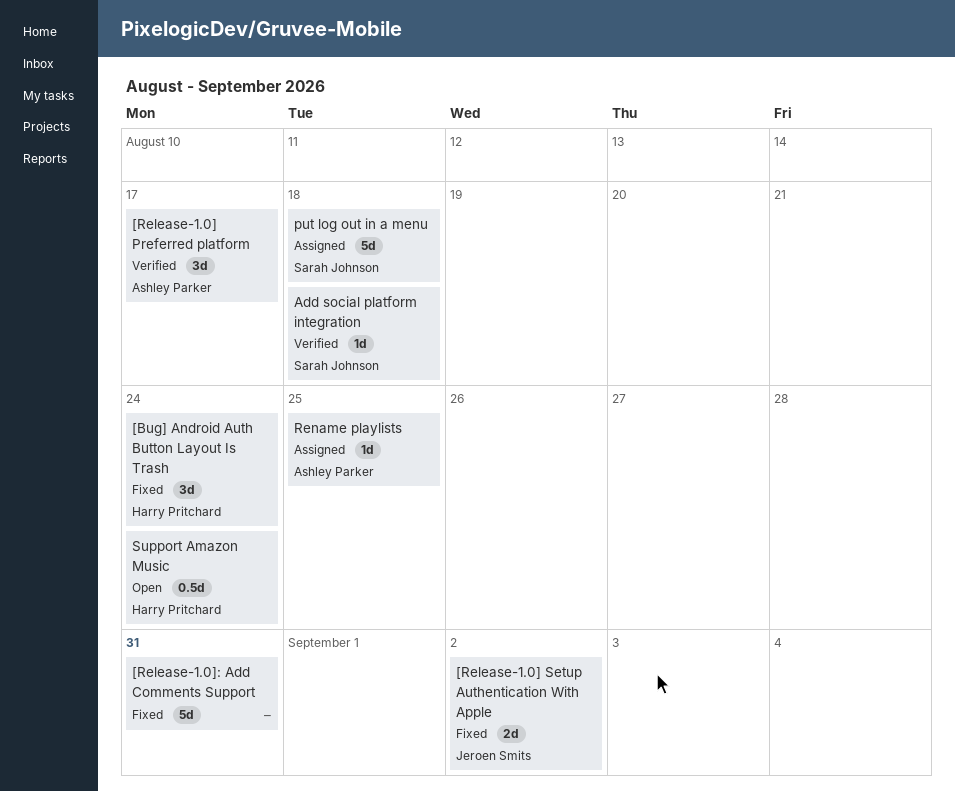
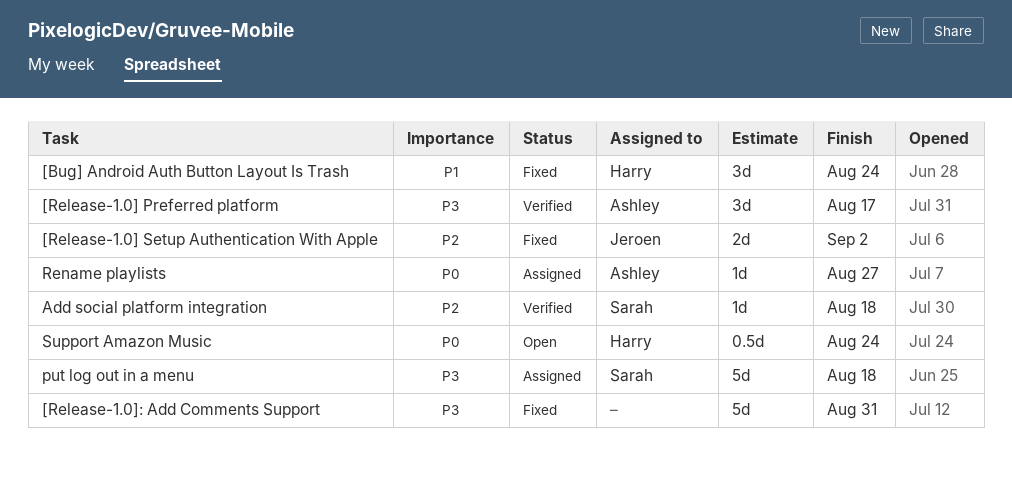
Rename playlists, due: Aug 25 -> Aug 27

